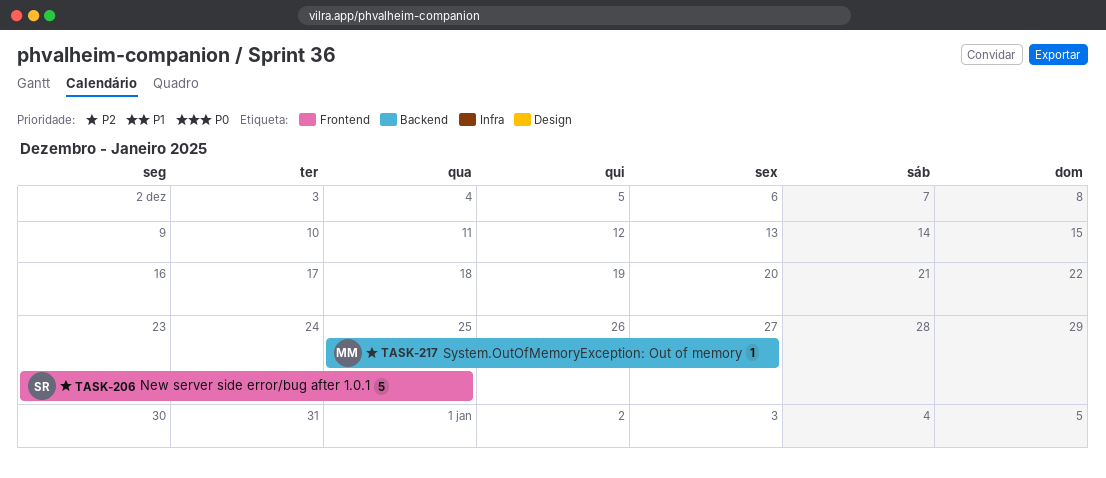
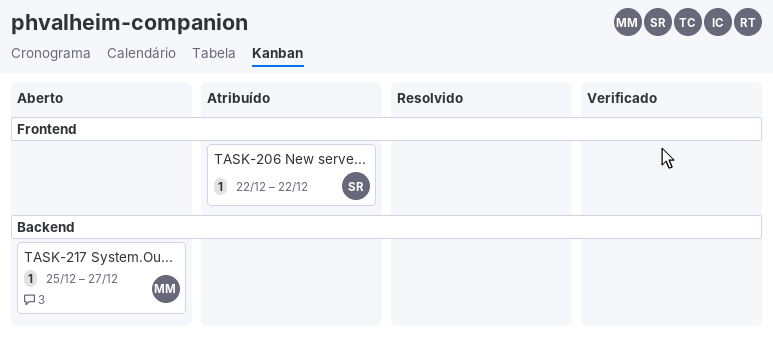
TASK-206, estimate: 5 -> 1
TASK-206, start: Dec 23 -> Dec 22
TASK-206, due: Dec 25 -> Dec 22

